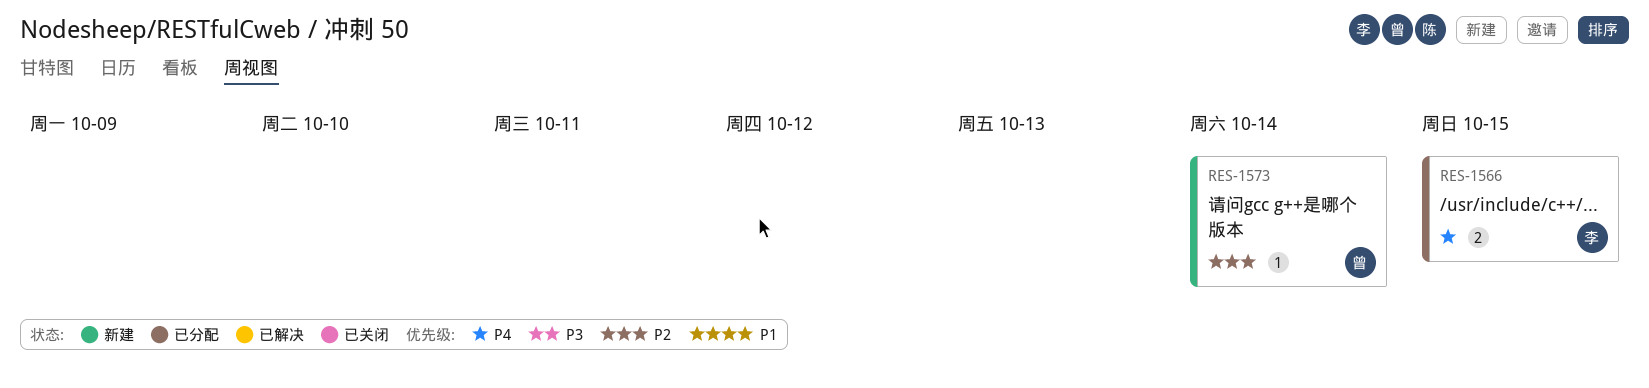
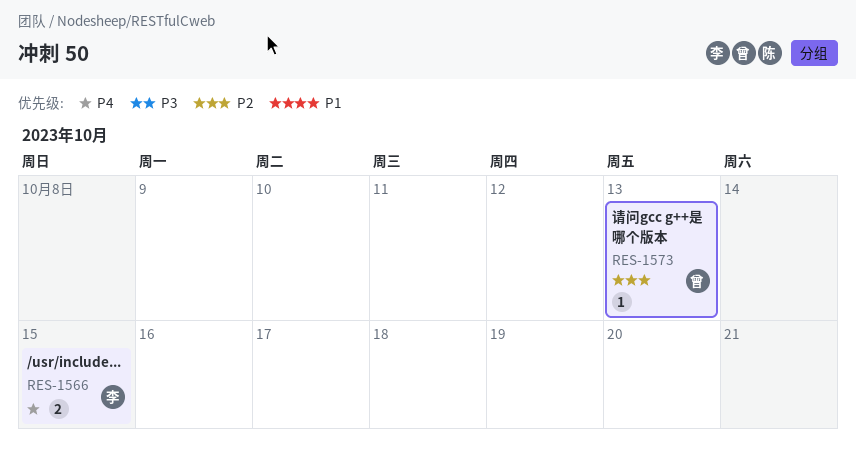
RES-1573, due: Oct 14 -> Oct 13

